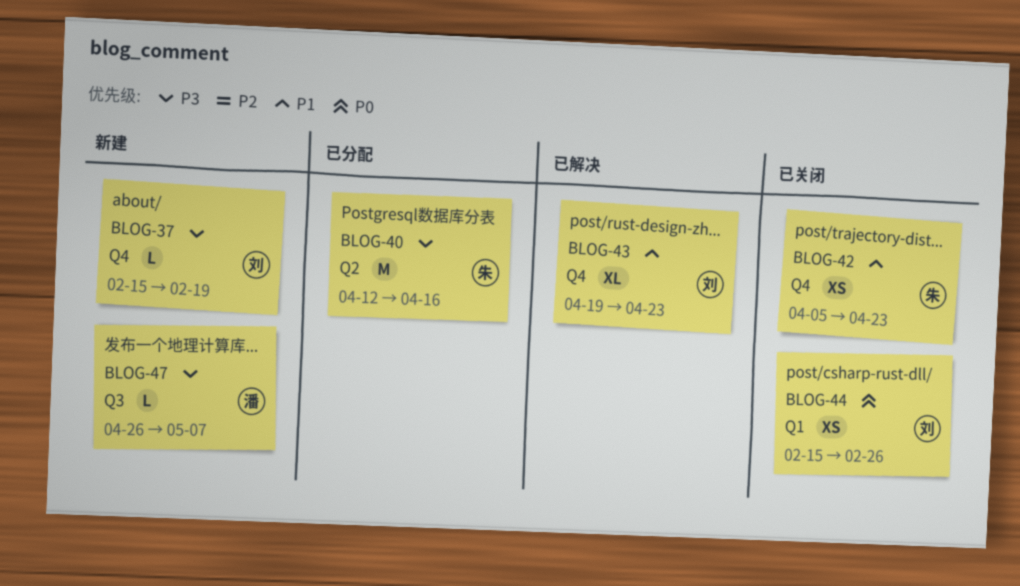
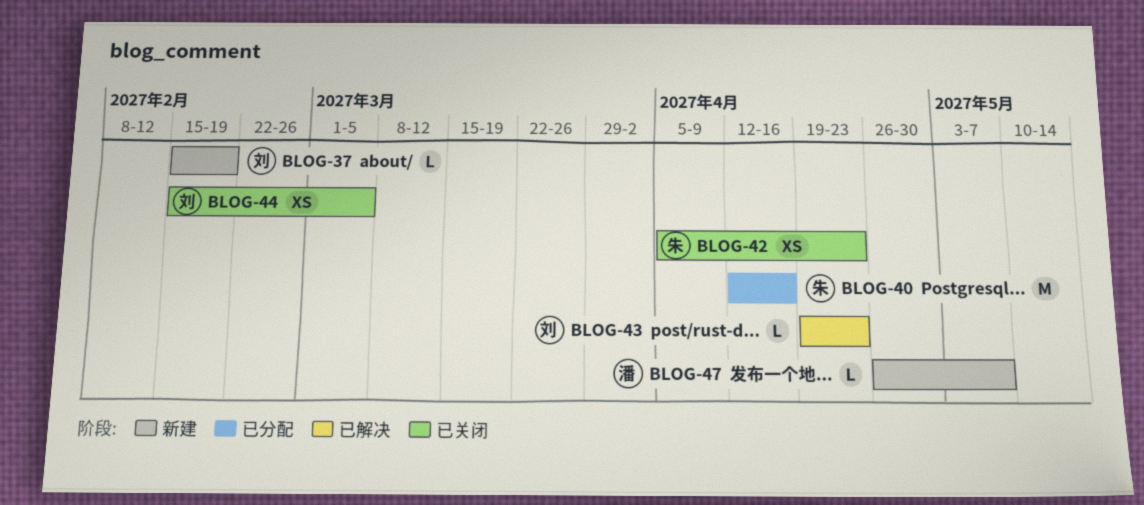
BLOG-43, estimate: XL -> L
BLOG-44, due: Feb 26 -> Mar 5

